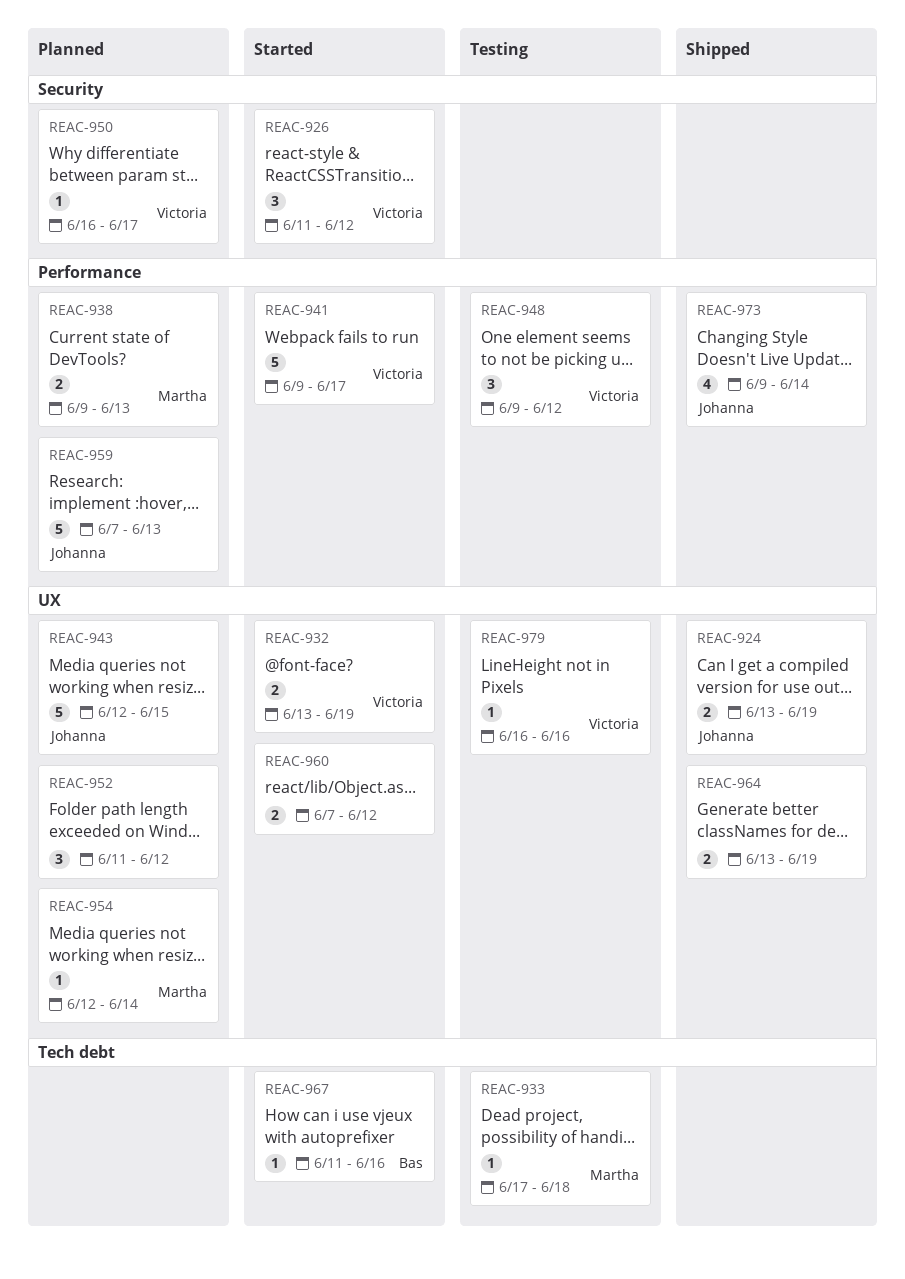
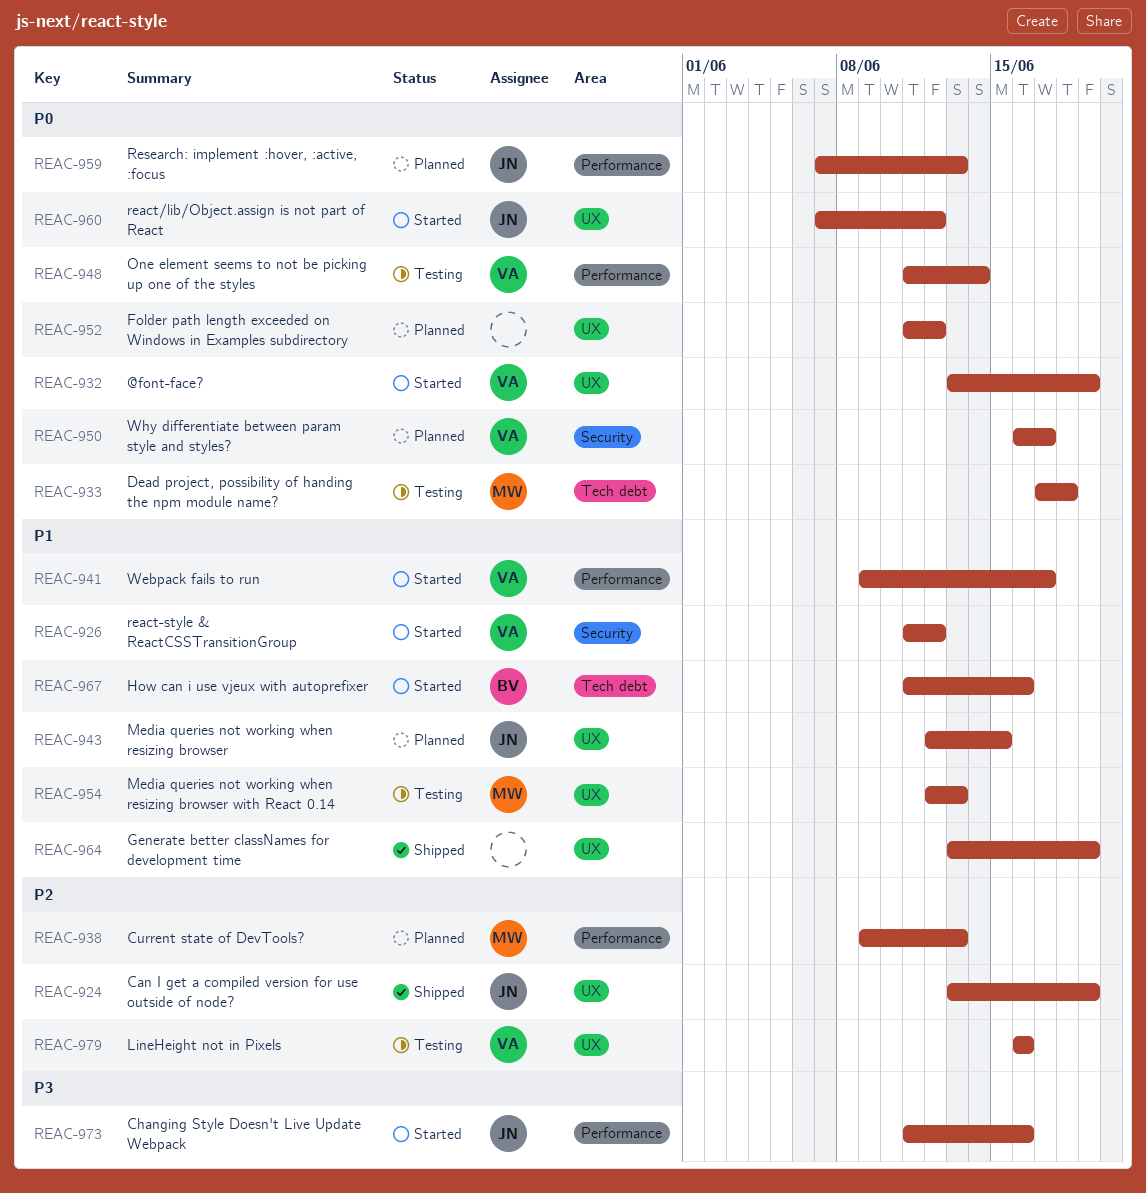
REAC-948, start: Jun 9 -> Jun 11
REAC-948, due: Jun 12 -> Jun 14
REAC-954, status: Planned -> Testing
REAC-954, due: Jun 14 -> Jun 13
REAC-960, owner: none -> Johanna
REAC-973, status: Shipped -> Started
REAC-973, start: Jun 9 -> Jun 11
REAC-973, due: Jun 14 -> Jun 16

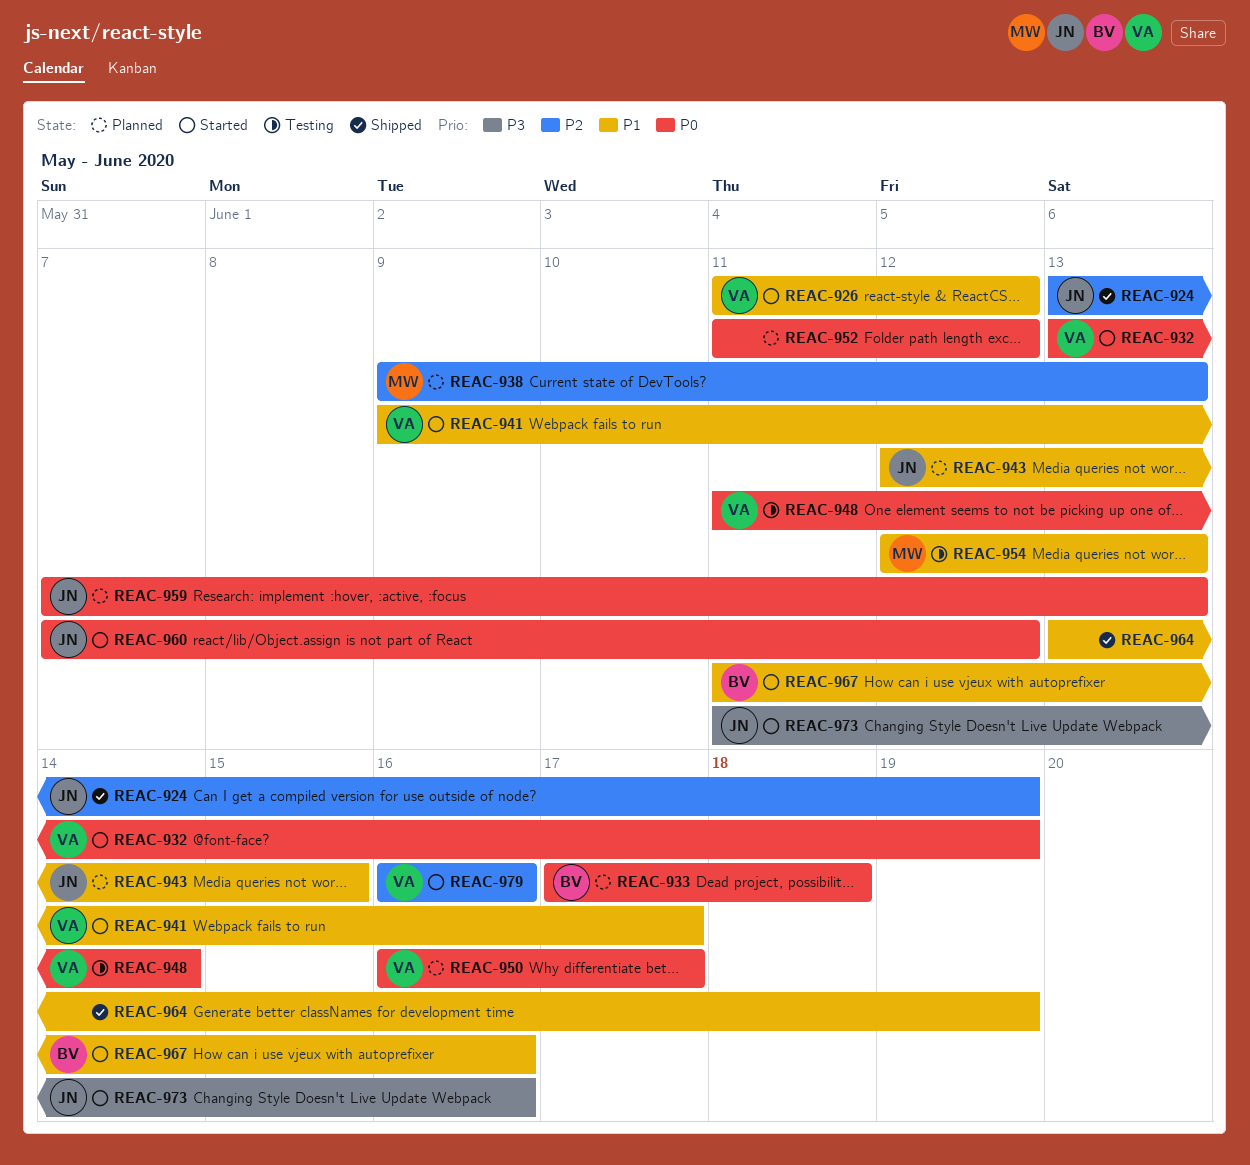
REAC-933, status: Testing -> Planned
REAC-933, owner: MW -> BV
REAC-979, status: Testing -> Started

